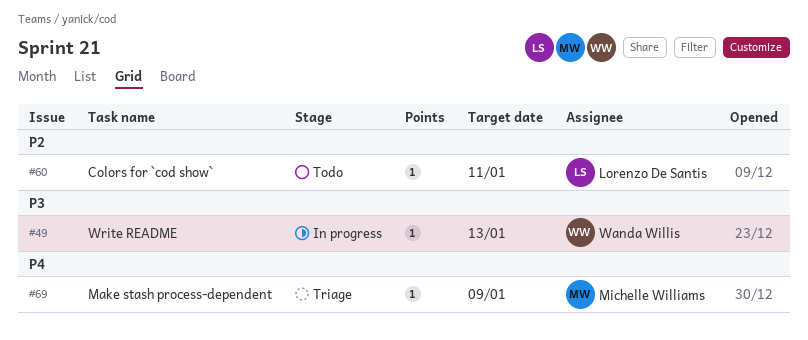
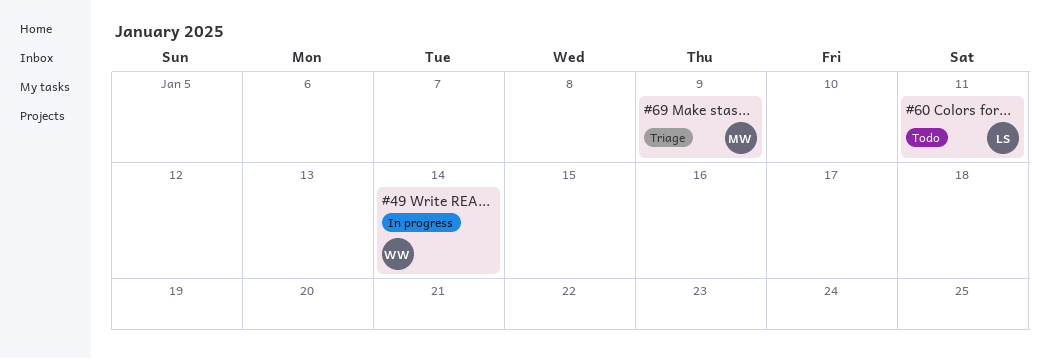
#49, due: Jan 13 -> Jan 14

